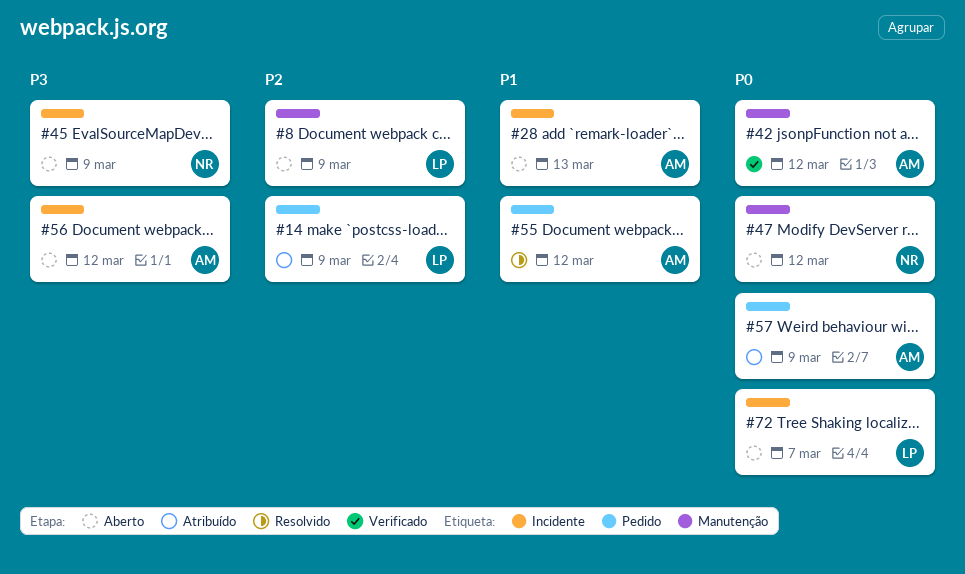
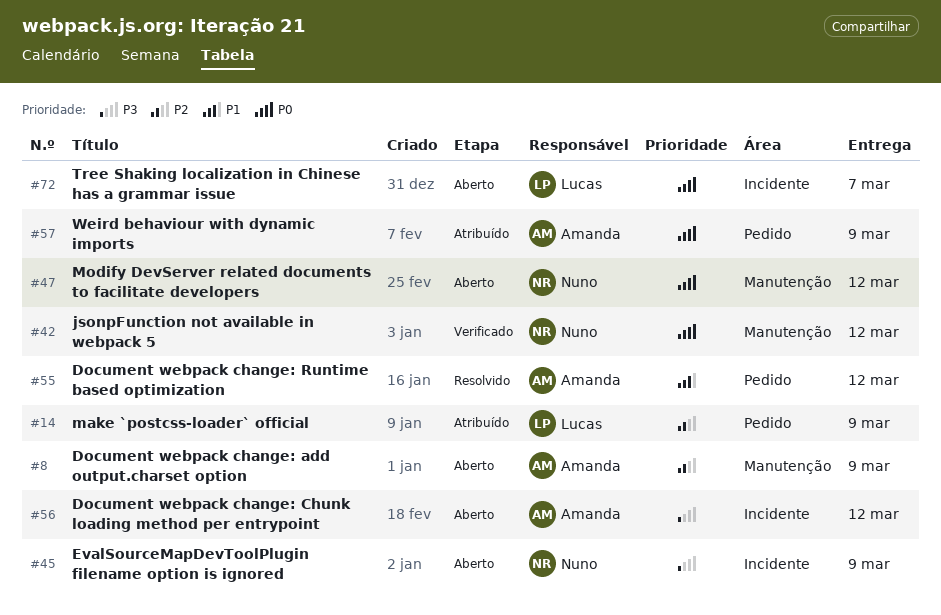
#8, owner: Lucas -> Amanda
#28: present -> none
#42, owner: Amanda -> Nuno

